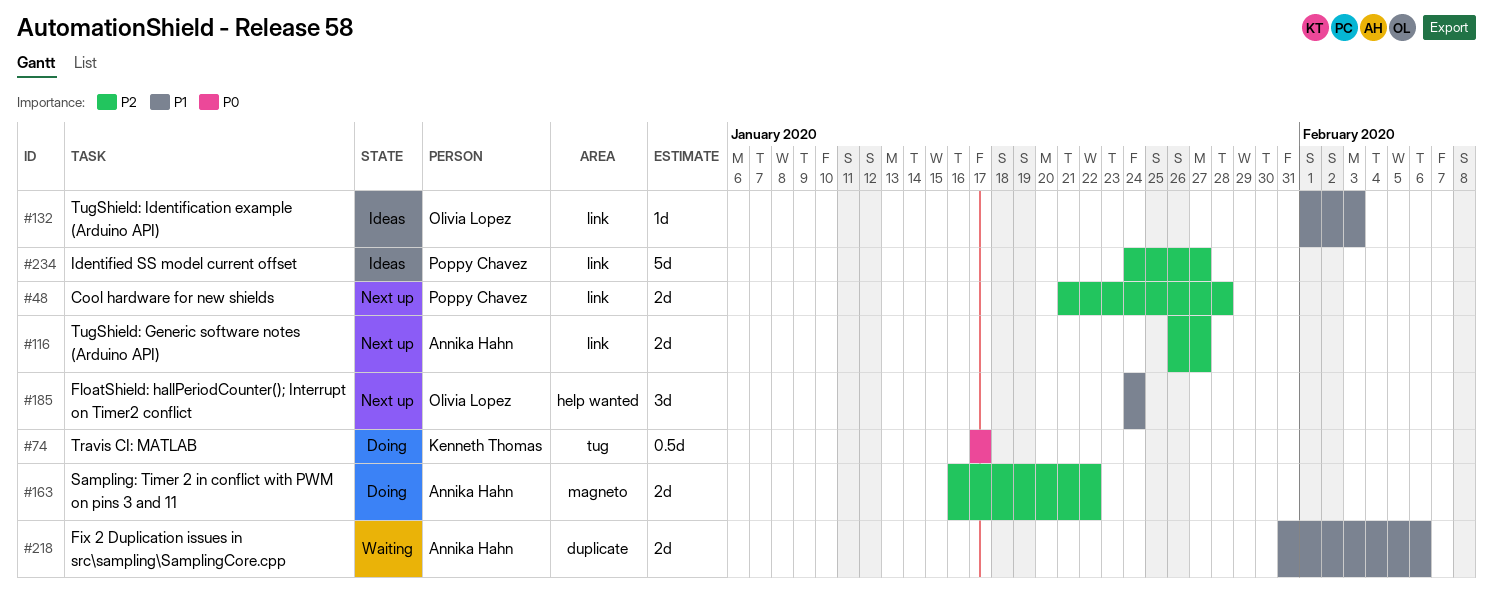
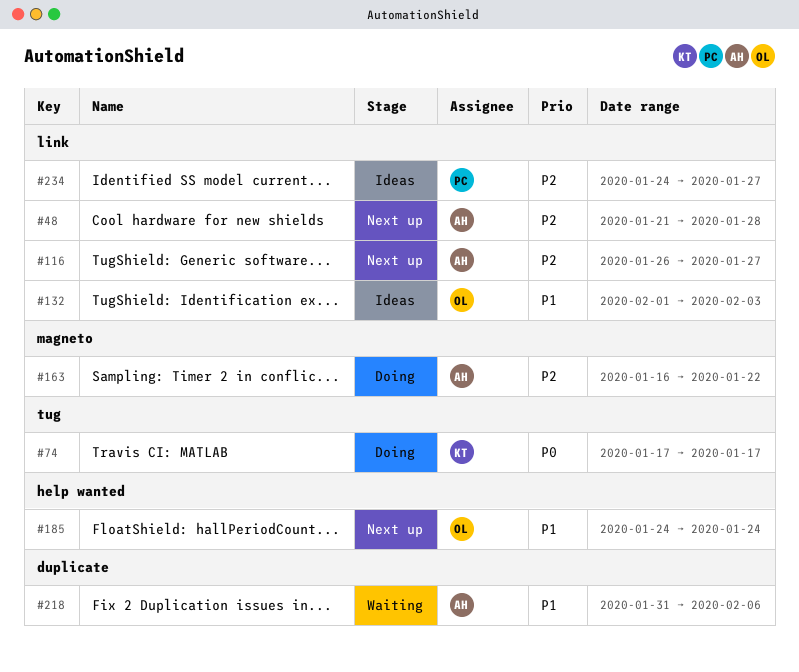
#48, owner: Poppy Chavez -> Annika Hahn

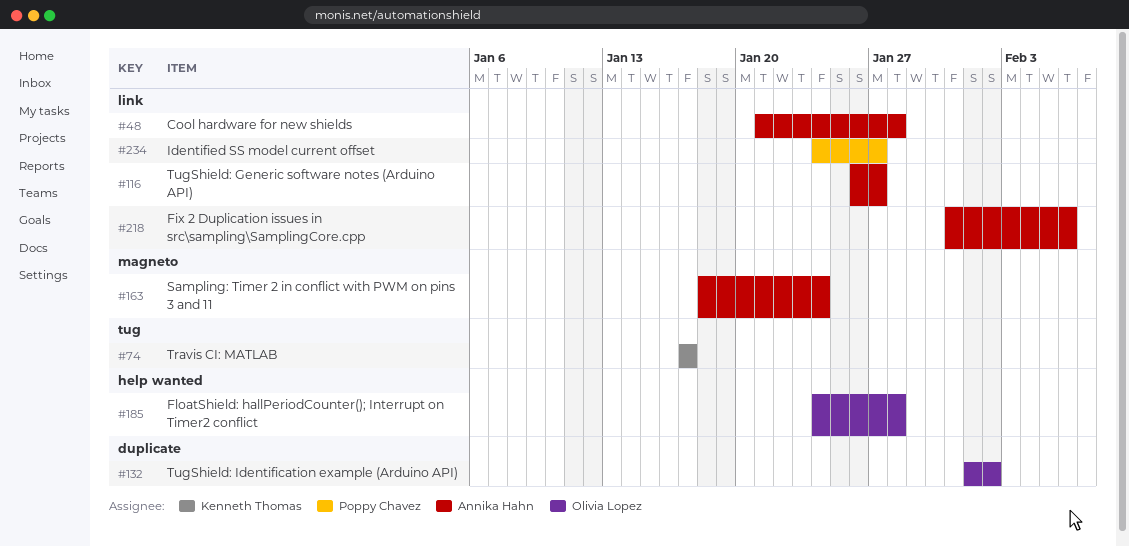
#132, label: link -> duplicate
#132, due: Feb 3 -> Feb 2
#163, start: Jan 16 -> Jan 18
#163, due: Jan 22 -> Jan 24
#185, due: Jan 24 -> Jan 28
#218, label: duplicate -> link

